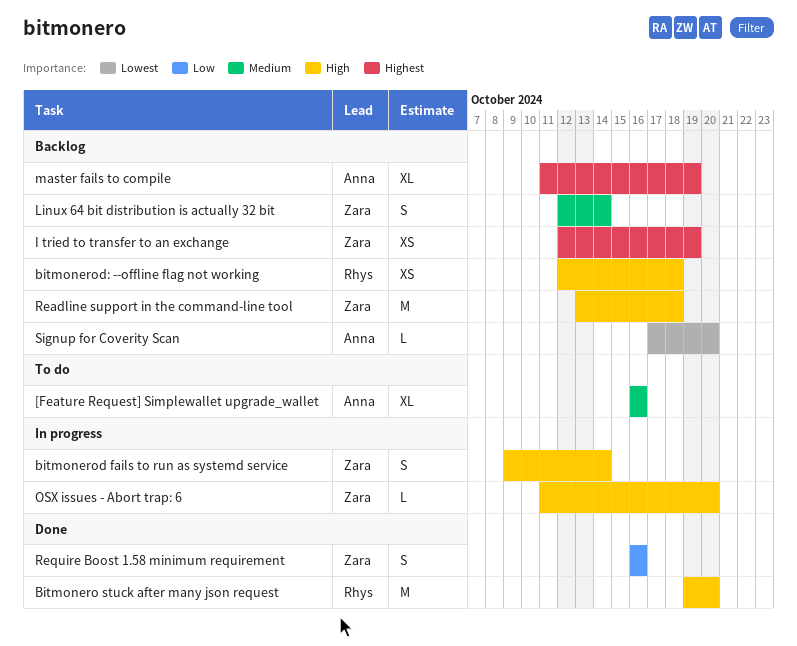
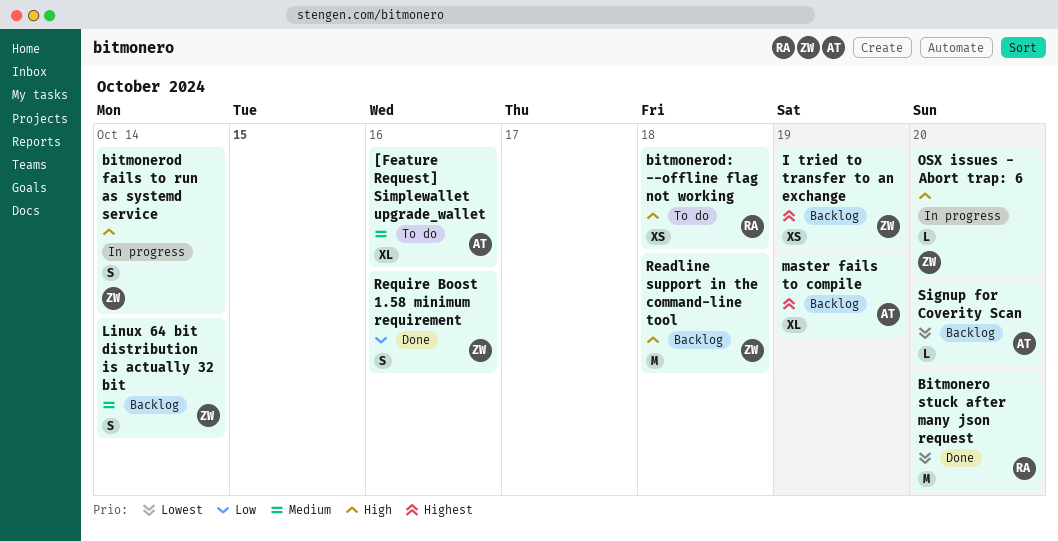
Bitmonero stuck after many json request, priority: High -> Lowest
bitmonerod: --offline flag not working, status: Backlog -> To do

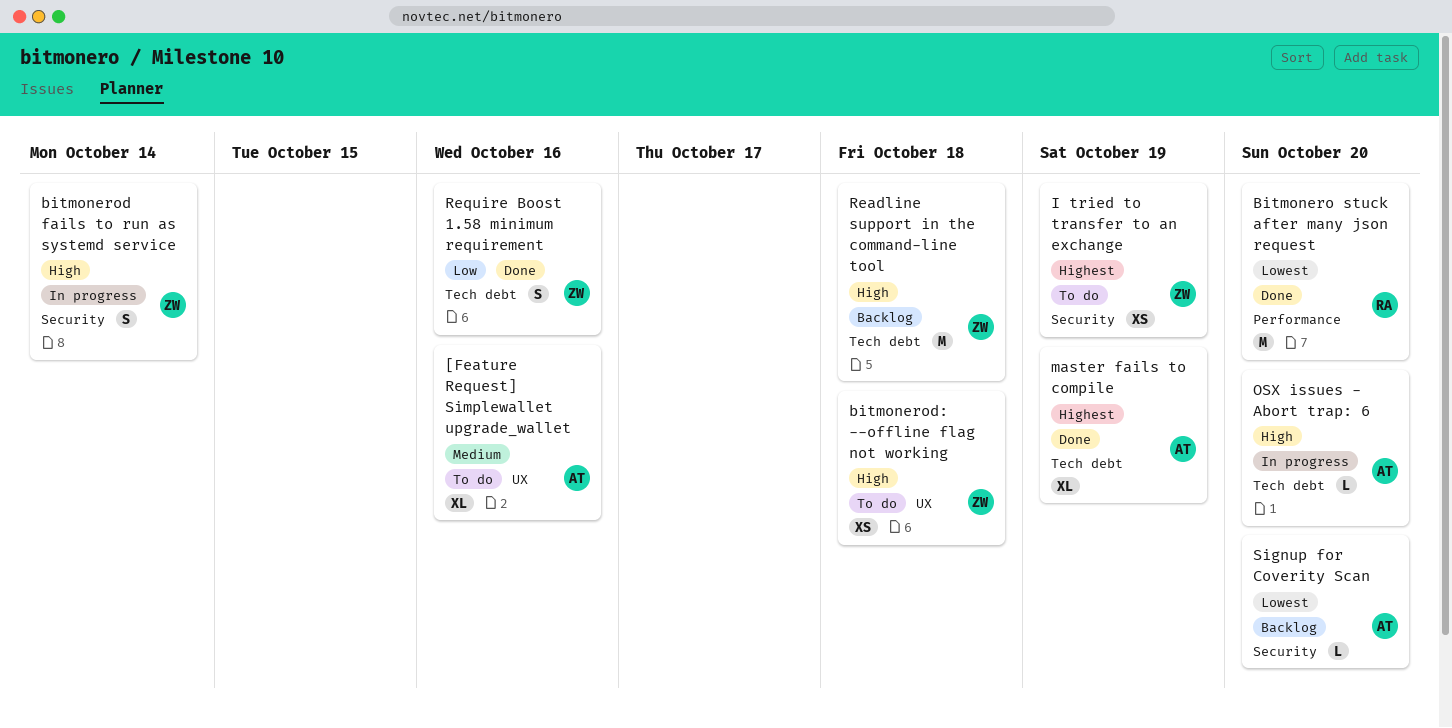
bitmonerod: --offline flag not working, owner: RA -> ZW
I tried to transfer to an exchange, status: Backlog -> To do
Linux 64 bit distribution is actually 32 bit: present -> none
master fails to compile, status: Backlog -> Done
OSX issues - Abort trap: 6, owner: ZW -> AT

